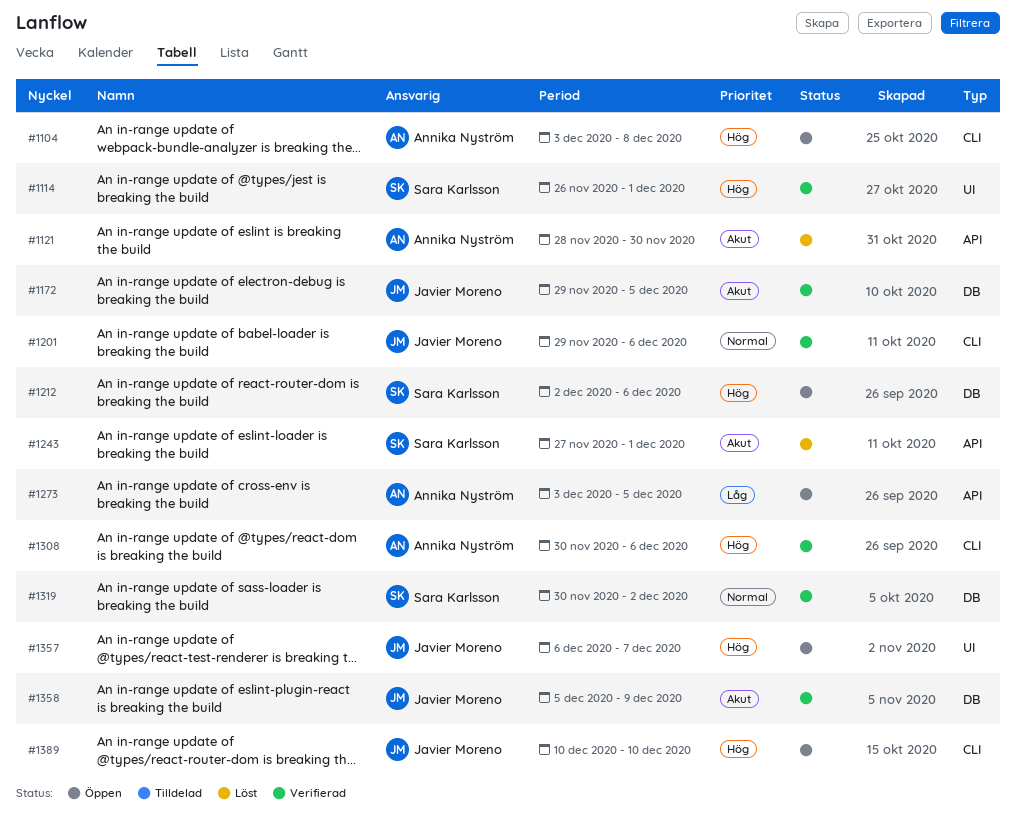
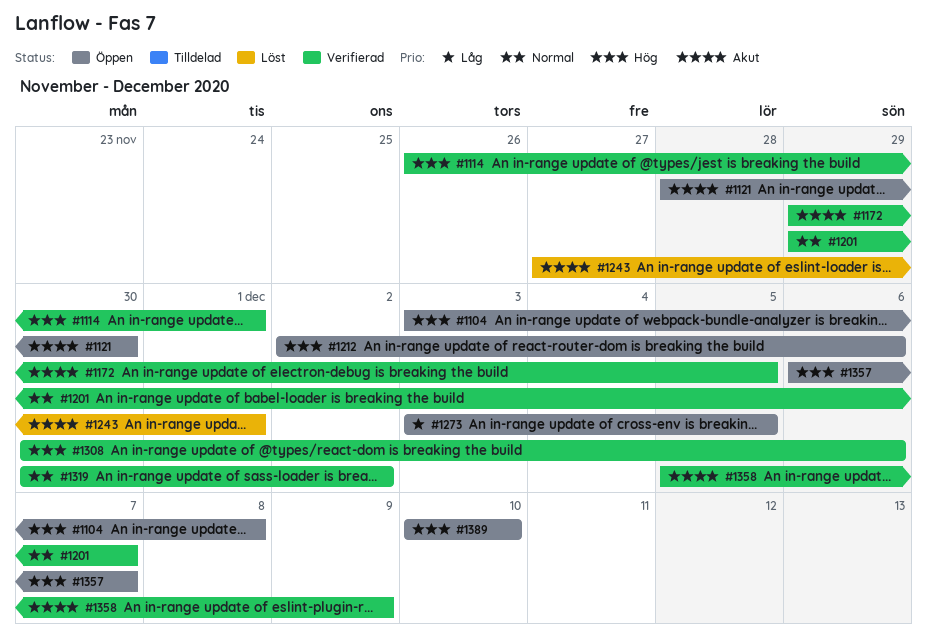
#1121, status: Löst -> Öppen
#1201, due: Dec 6 -> Dec 7

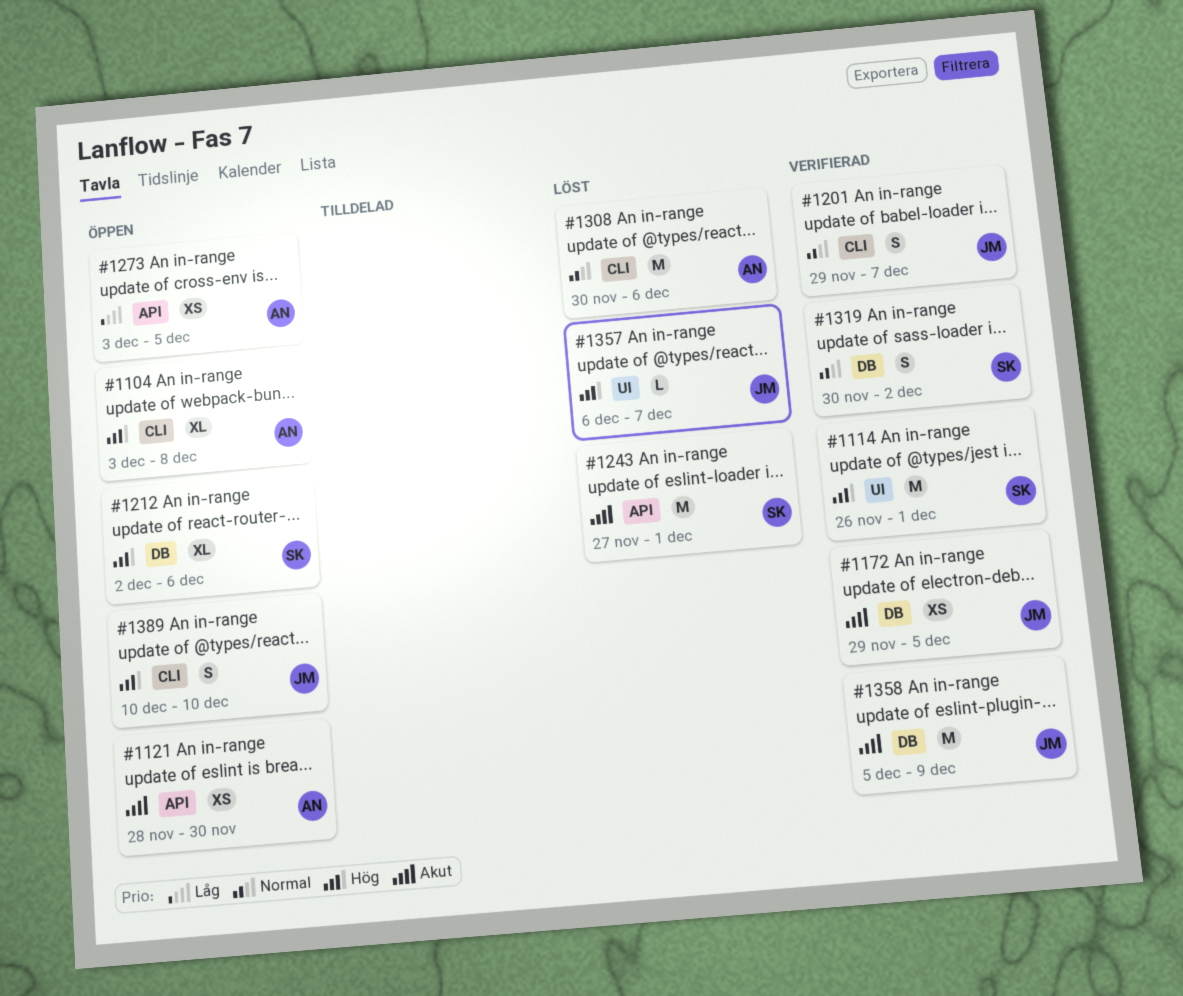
#1308, status: Verifierad -> Löst
#1308, priority: Hög -> Normal
#1357, status: Öppen -> Löst

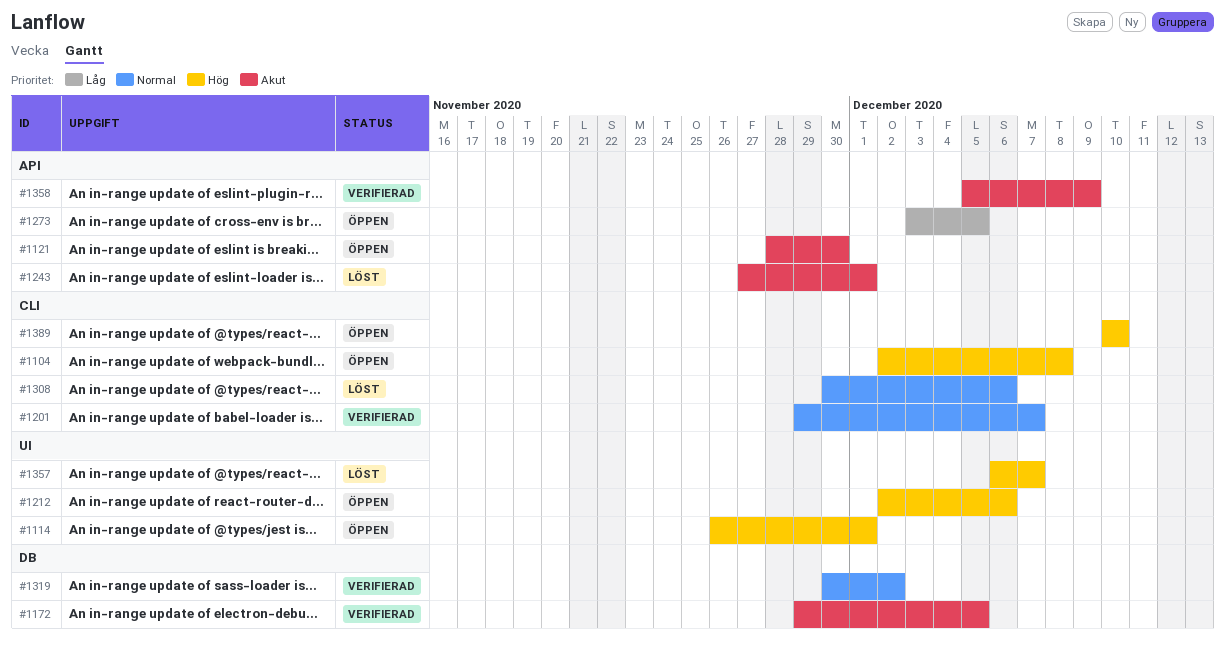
#1104, start: Dec 3 -> Dec 2
#1114, status: Verifierad -> Öppen
#1212, label: DB -> UI
#1358, label: DB -> API

